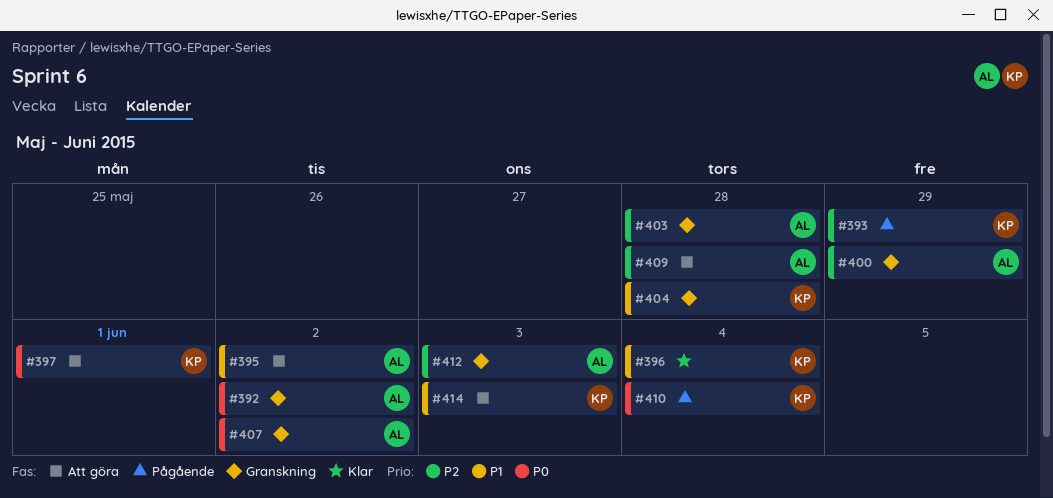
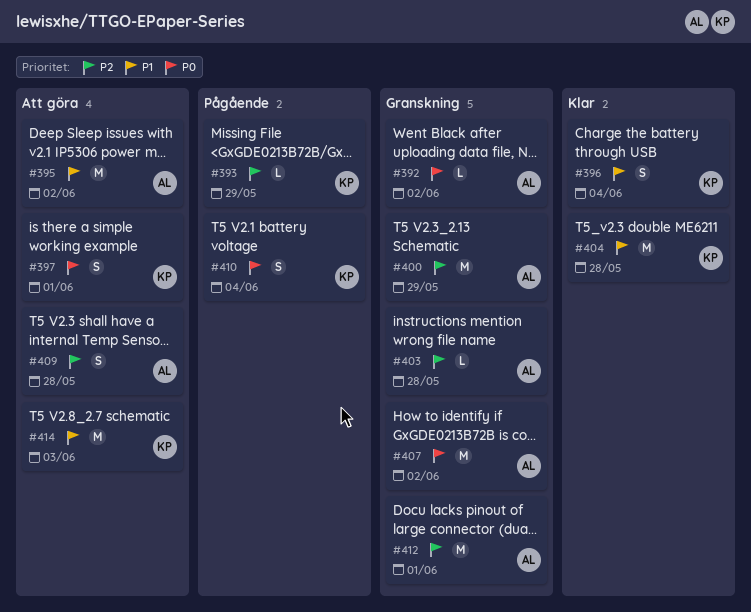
#404, status: Granskning -> Klar
#412, due: Jun 3 -> Jun 1

